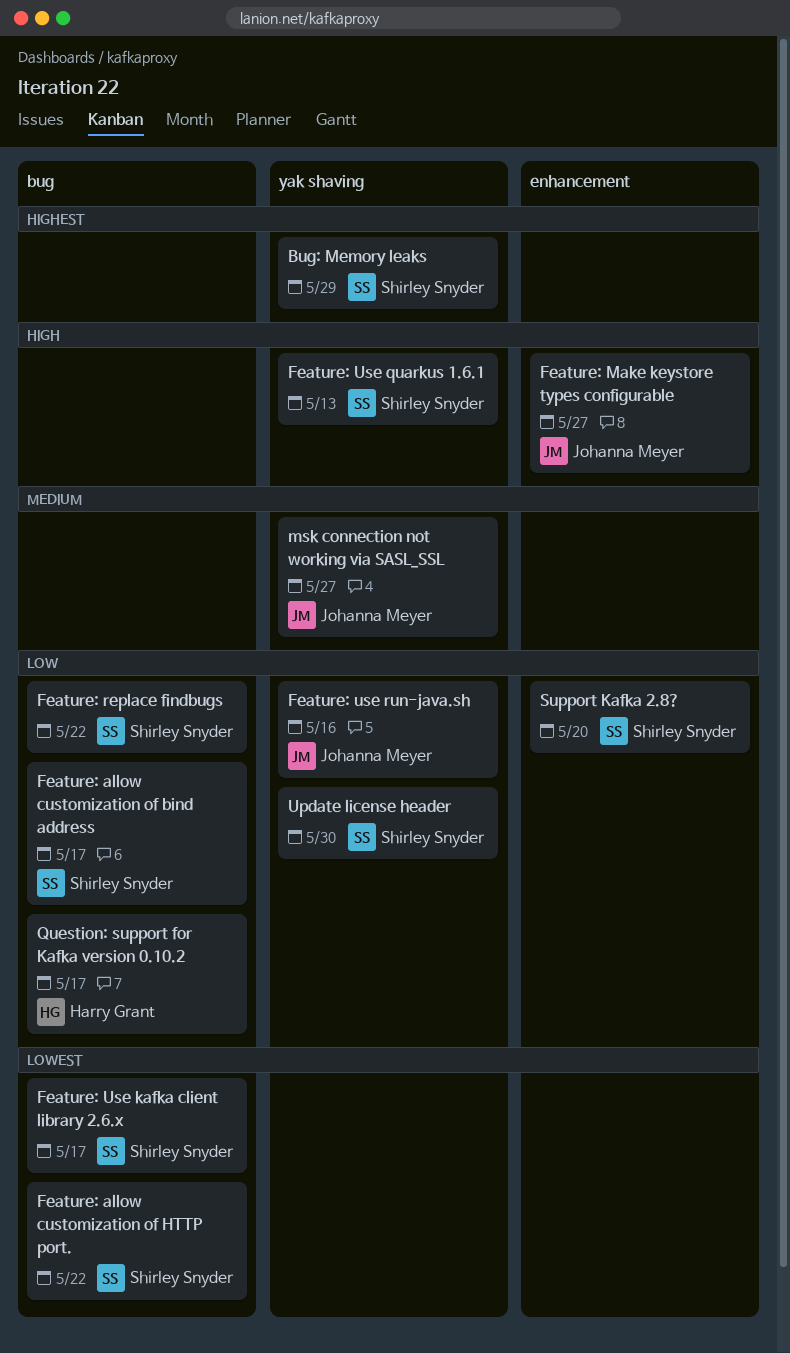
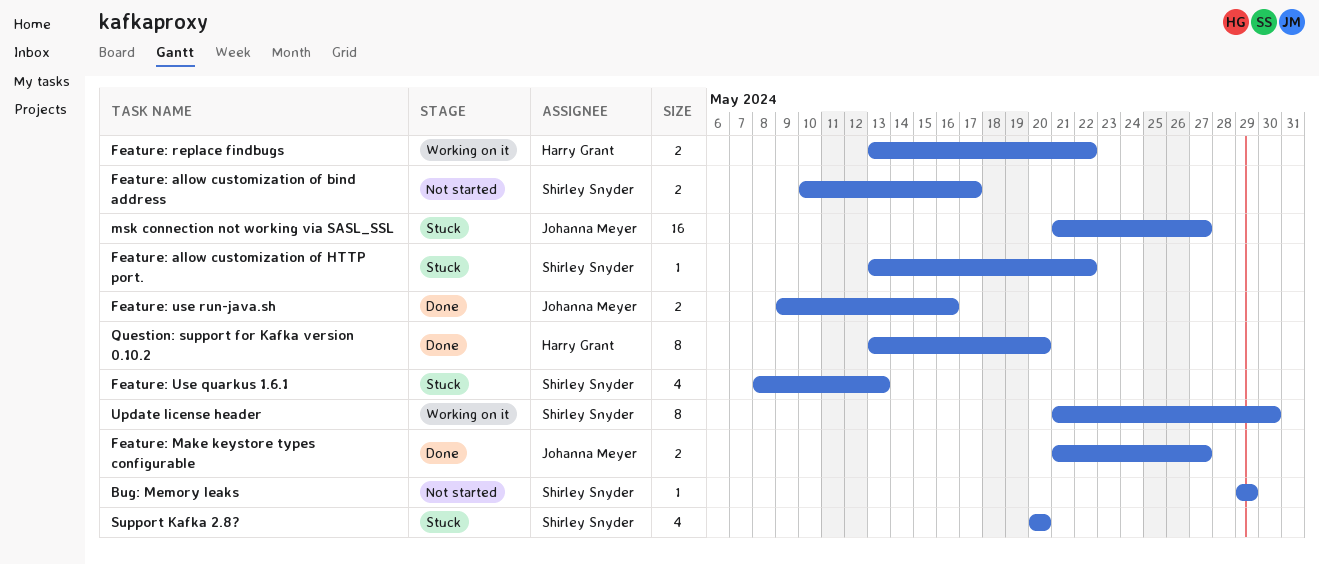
Feature: replace findbugs, owner: Shirley Snyder -> Harry Grant
Feature: Use kafka client library 2.6.x: present -> none
Question: support for Kafka version 0.10.2, due: May 17 -> May 20

